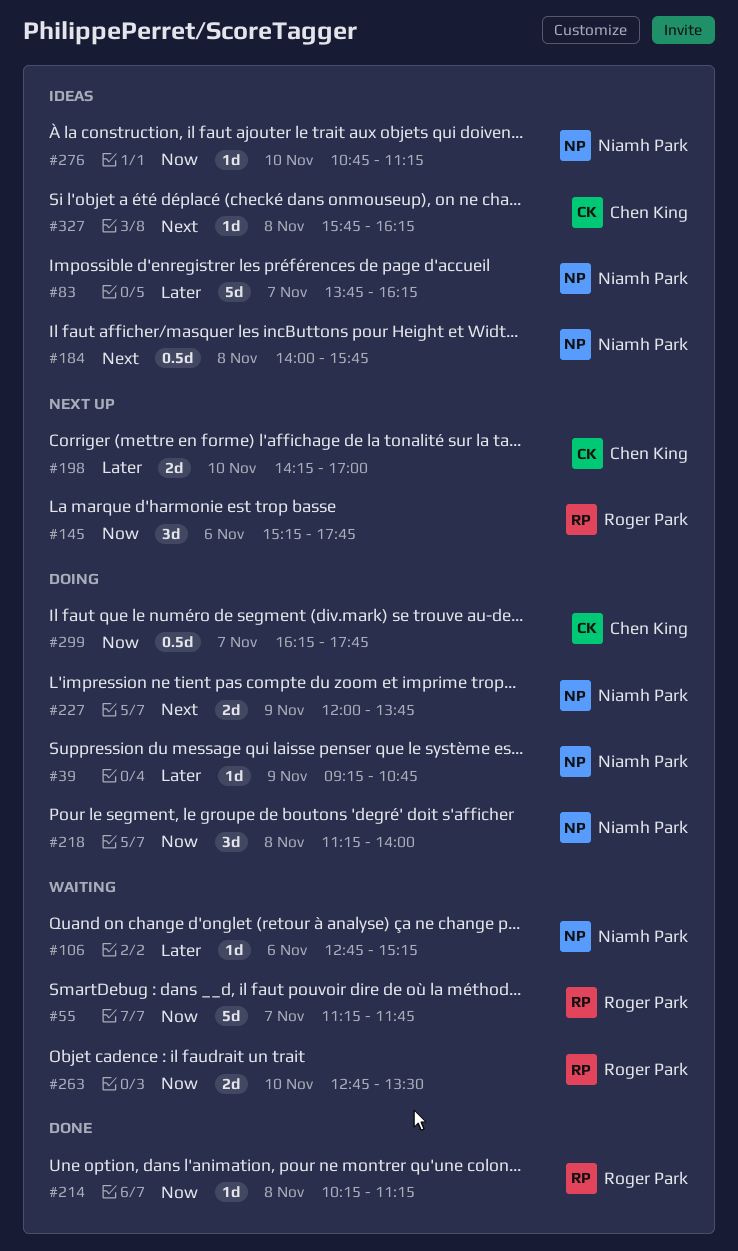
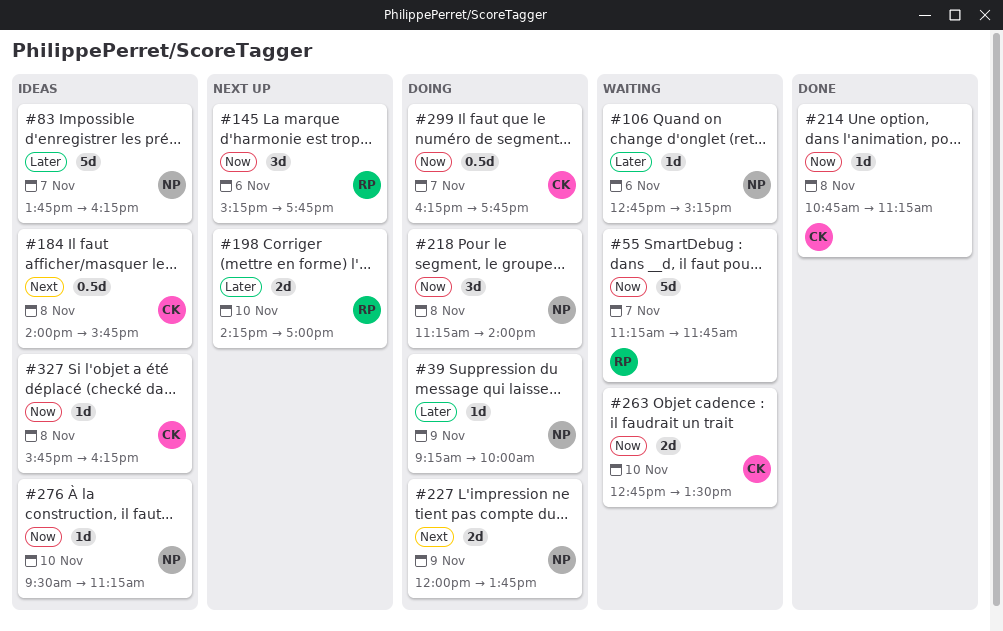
#39, ends: 10:45 -> 10:00
#184, owner: Niamh Park -> Chen King
#198, owner: Chen King -> Roger Park
#214, owner: Roger Park -> Chen King
#214, begins: 10:15 -> 10:45
#263, owner: Roger Park -> Chen King
#276, begins: 10:45 -> 09:30
#327, priority: Next -> Now

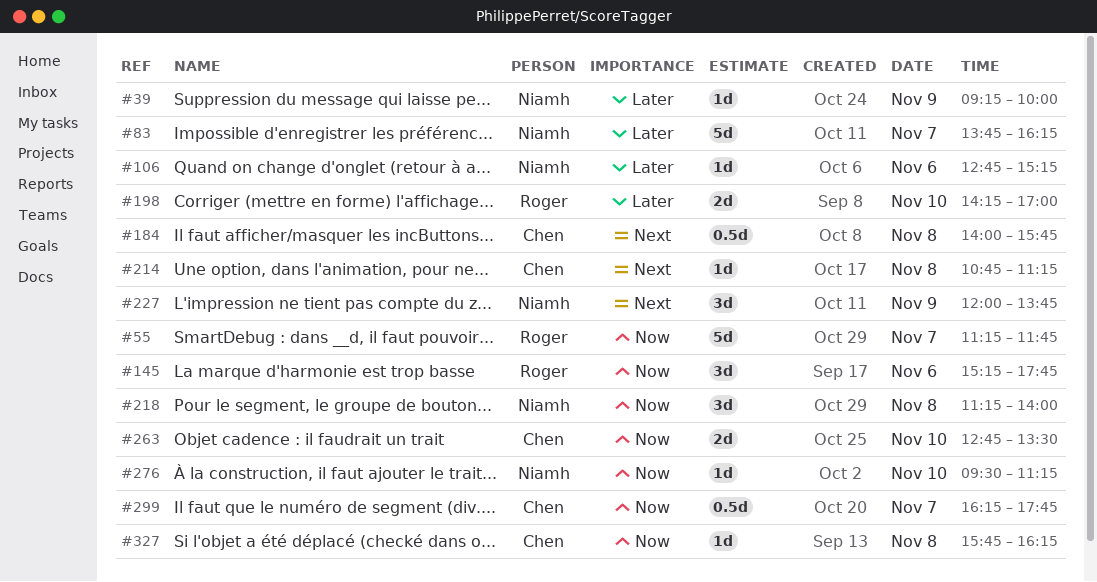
#214, priority: Now -> Next
#227, estimate: 2d -> 3d

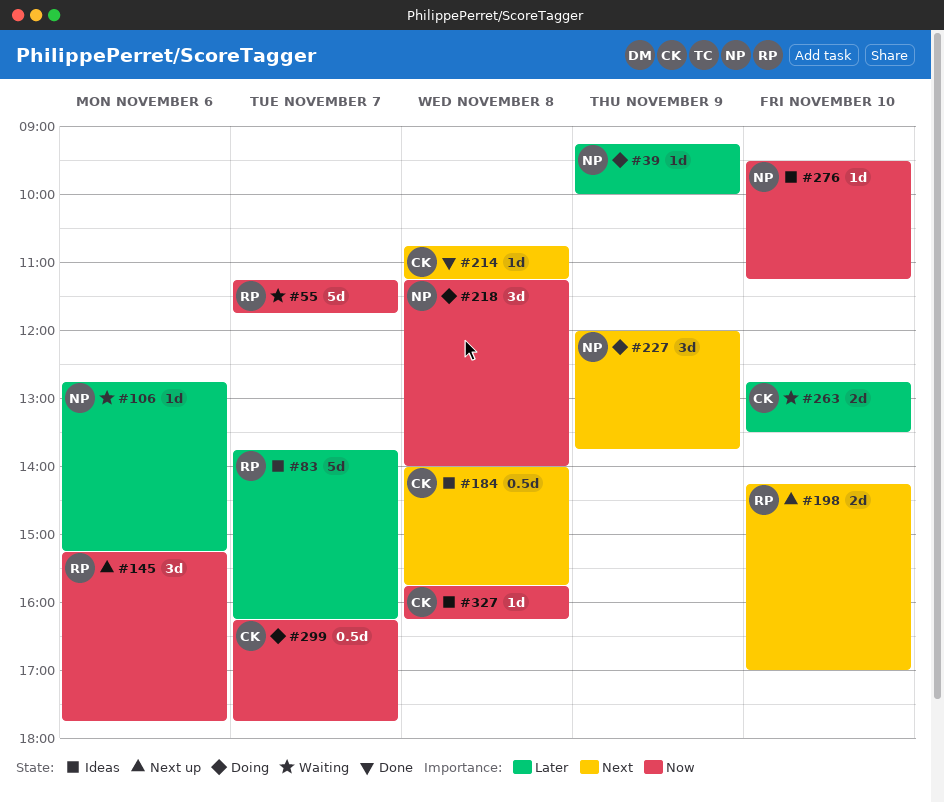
#83, owner: Niamh -> Roger
#198, priority: Later -> Next
#263, priority: Now -> Later

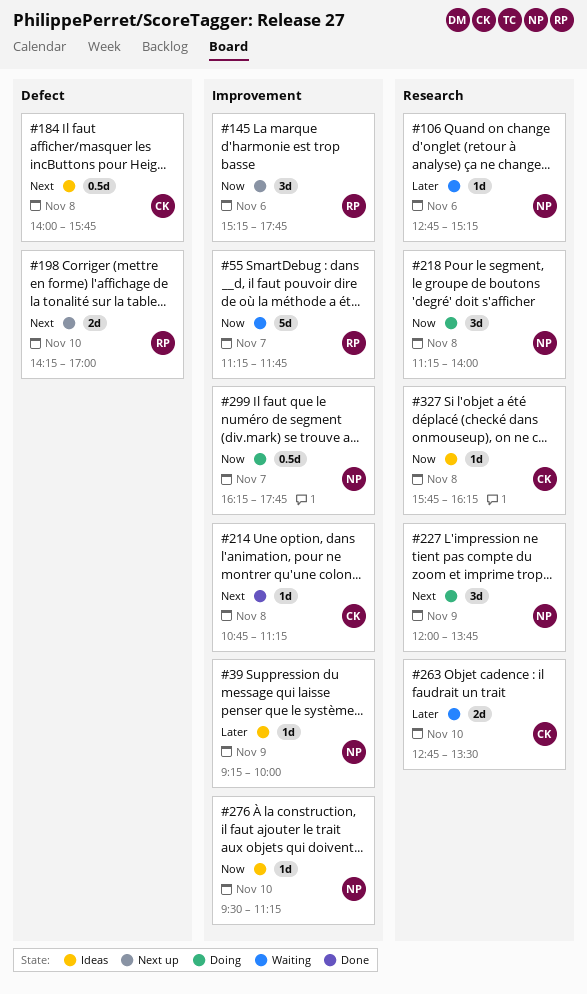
#39, status: Doing -> Ideas
#83: present -> none
#299, owner: CK -> NP

